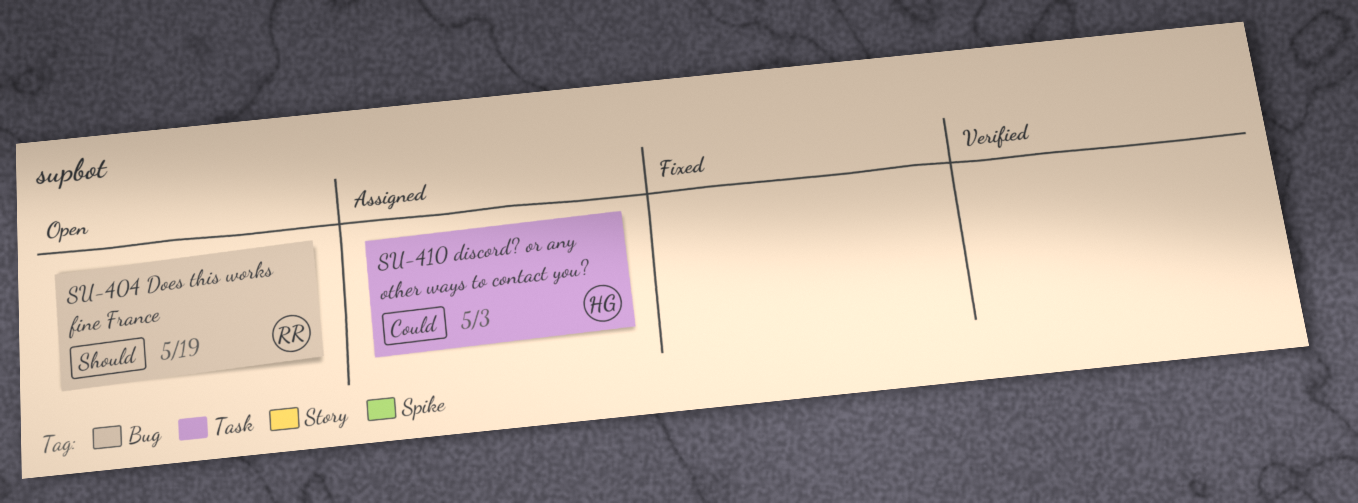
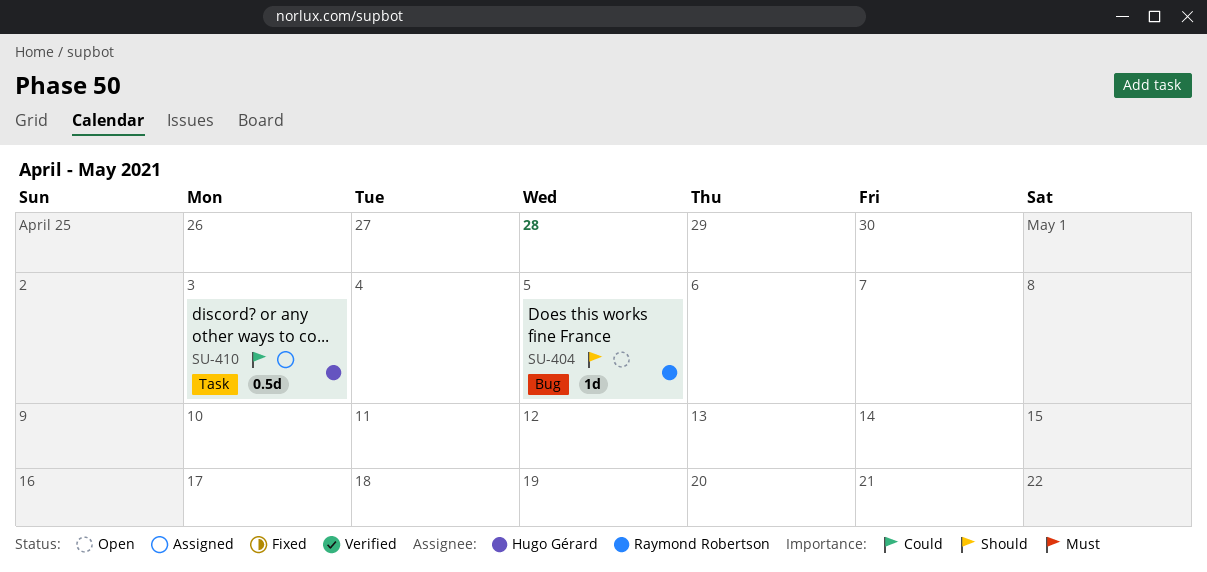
SU-404, due: May 19 -> May 5

